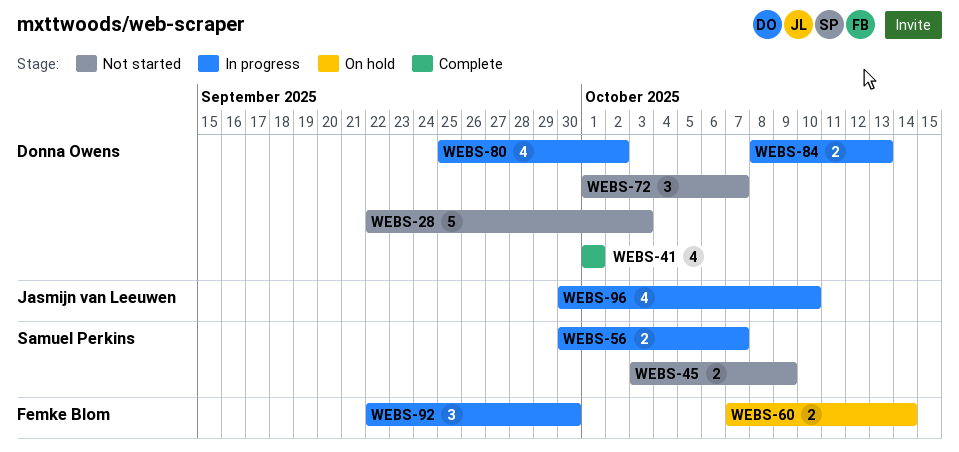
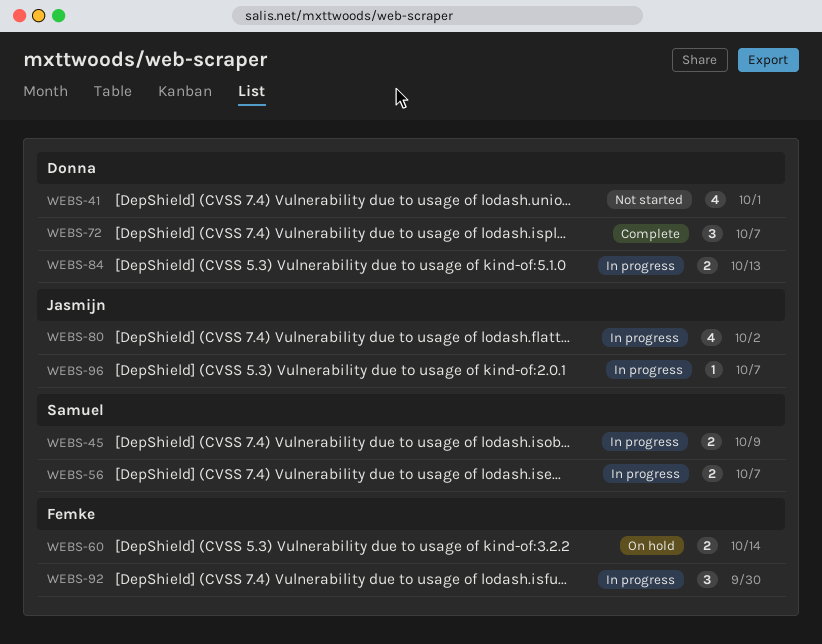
WEBS-28: present -> none
WEBS-41, status: Complete -> Not started
WEBS-45, status: Not started -> In progress
WEBS-72, status: Not started -> Complete
WEBS-80, owner: Donna Owens -> Jasmijn van Leeuwen
WEBS-96, estimate: 4 -> 1
WEBS-96, due: Oct 10 -> Oct 7

